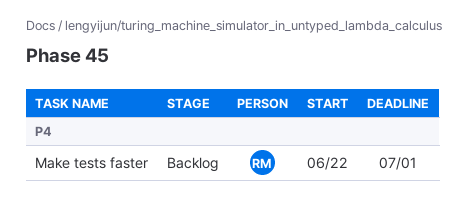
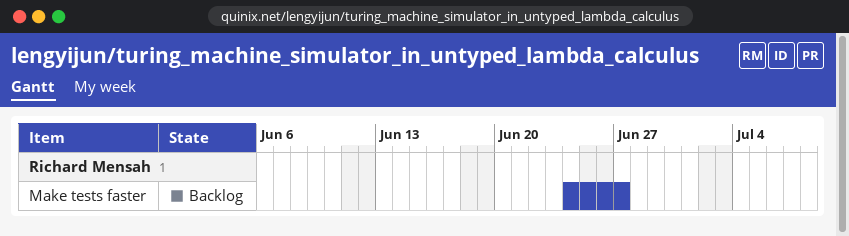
Make tests faster, start: Jun 22 -> Jun 24
Make tests faster, due: Jul 1 -> Jun 27

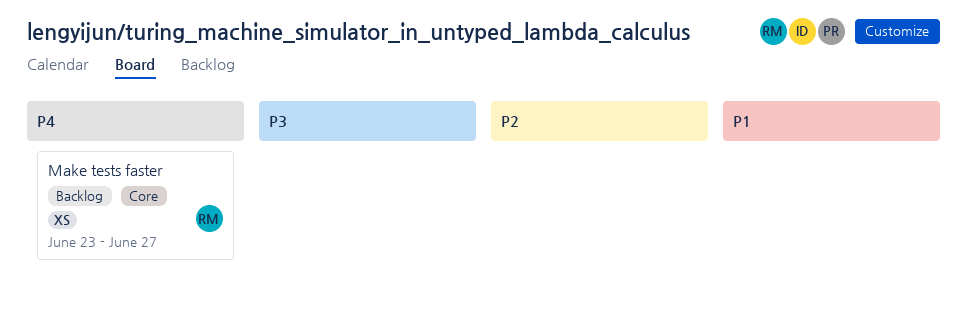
Make tests faster, start: Jun 24 -> Jun 23

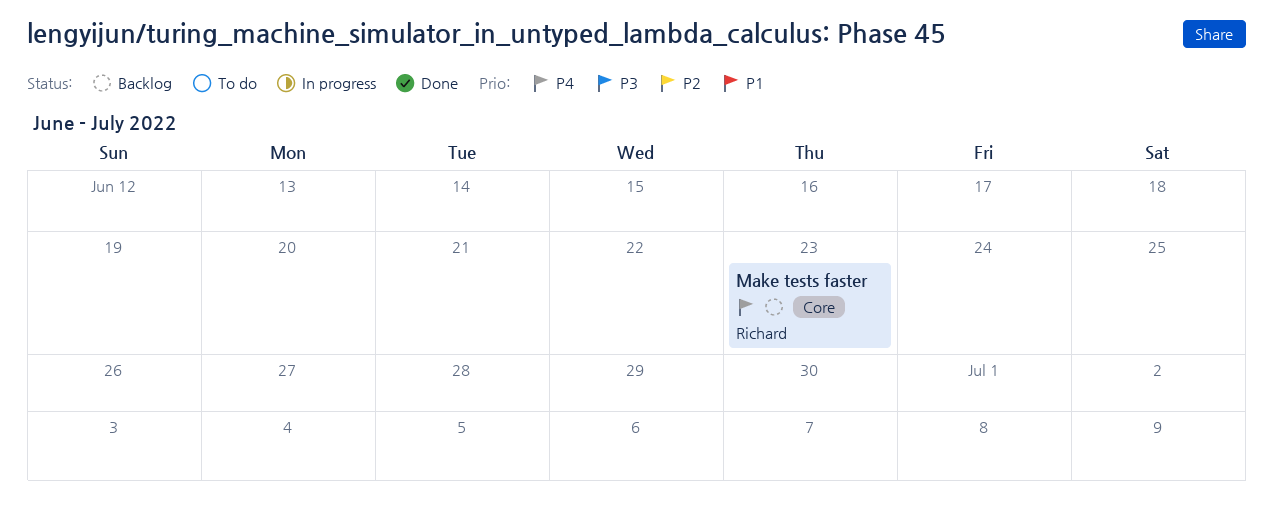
Make tests faster, due: Jun 27 -> Jun 23

